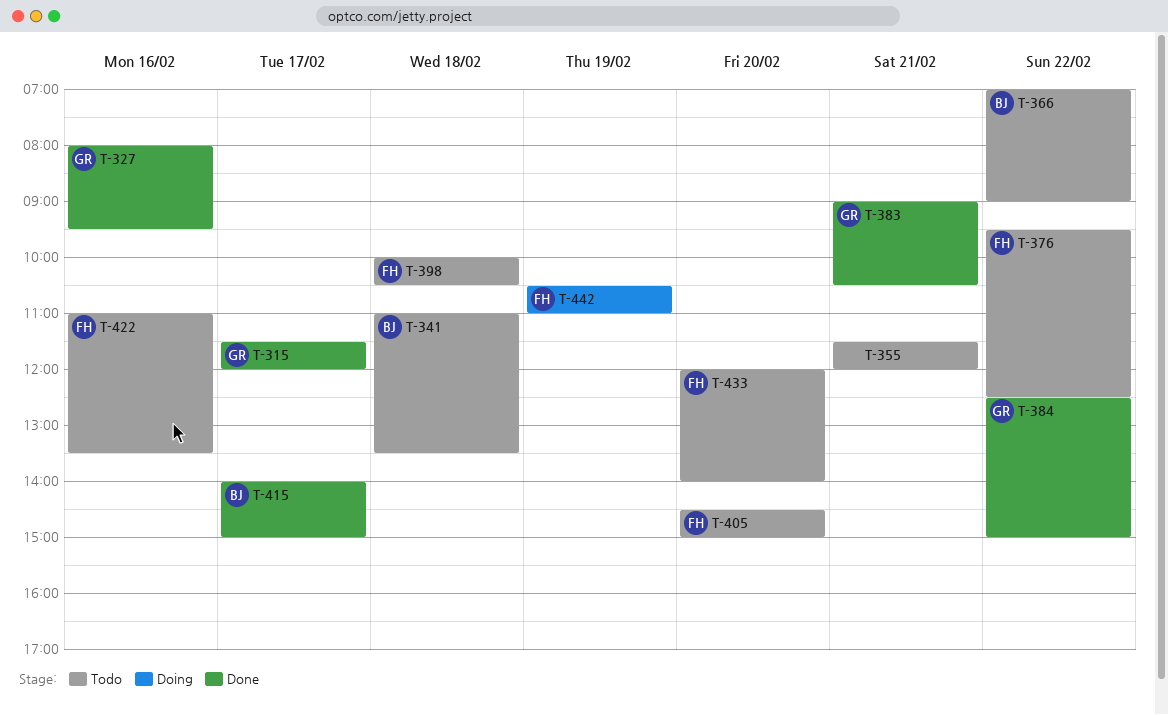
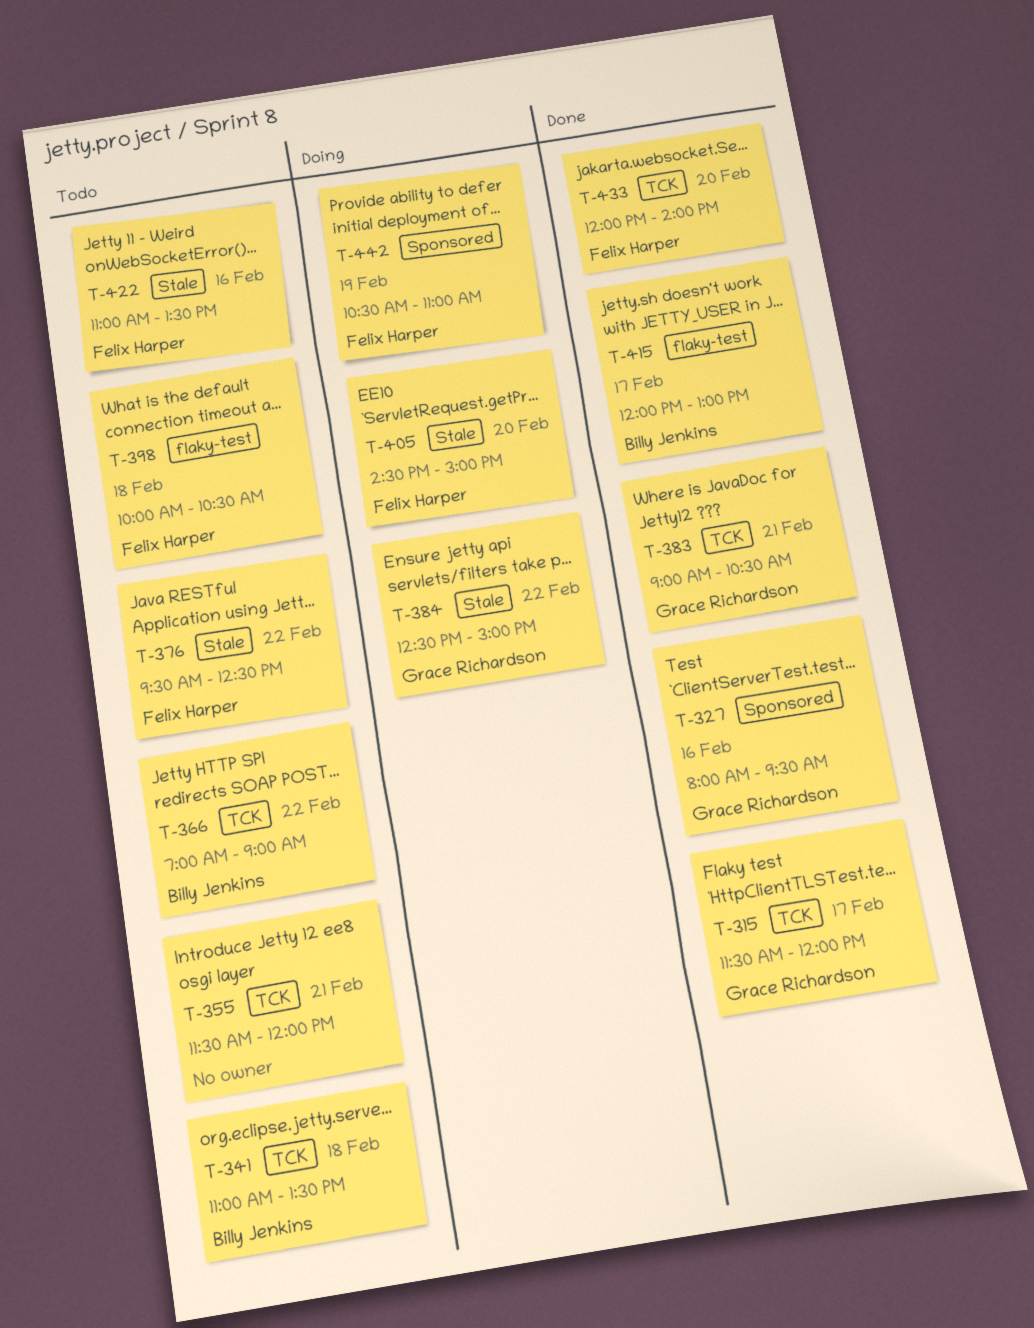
T-384, status: Done -> Doing
T-405, status: Todo -> Doing
T-415, begins: 14:00 -> 12:00
T-415, ends: 15:00 -> 13:00
T-433, status: Todo -> Done

